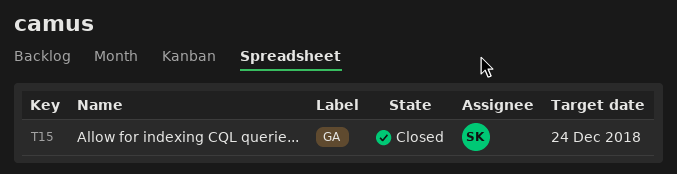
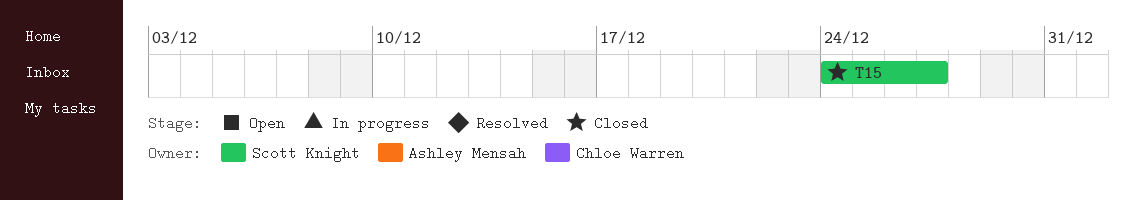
T15, due: Dec 24 -> Dec 27

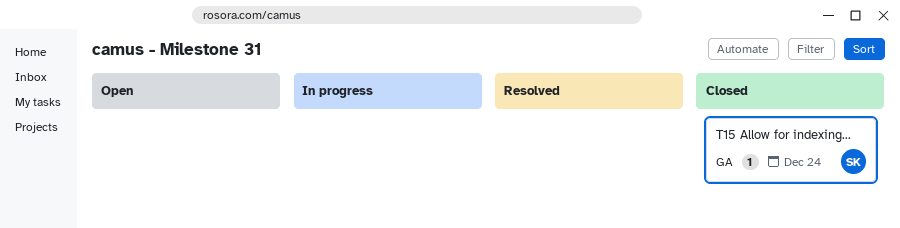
T15, due: Dec 27 -> Dec 24

